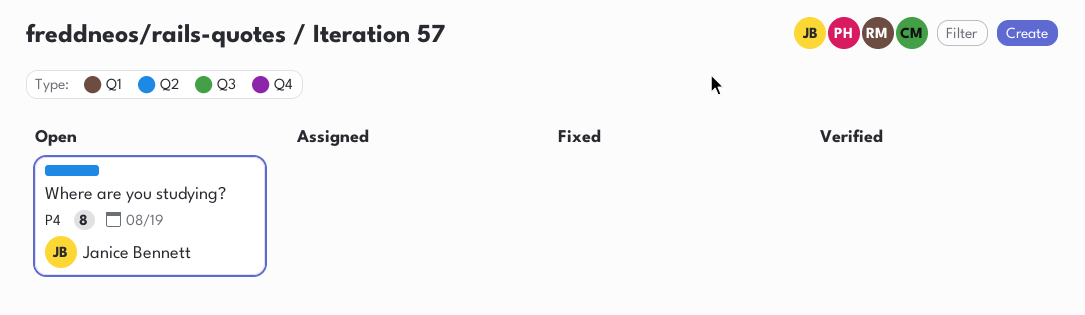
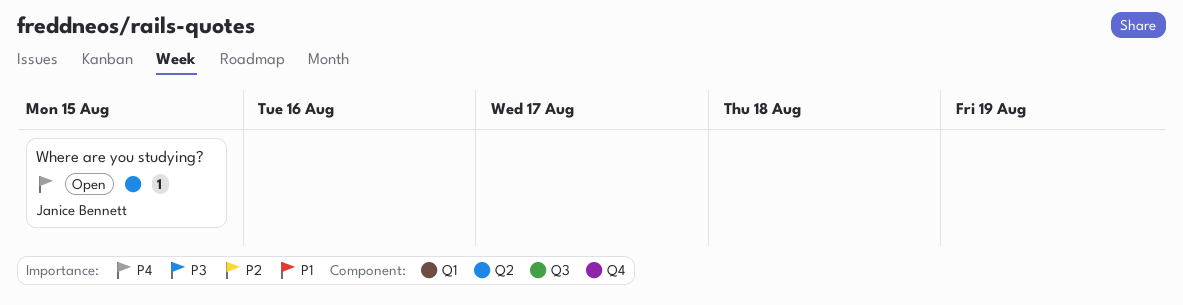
Where are you studying?, estimate: 8 -> 1
Where are you studying?, due: Aug 19 -> Aug 15

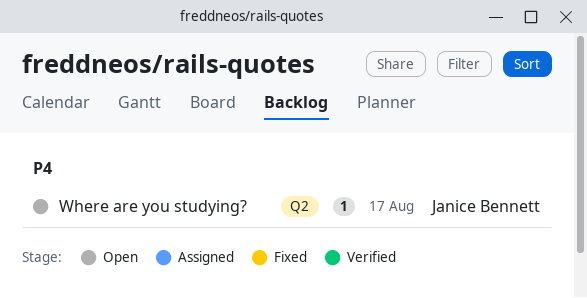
Where are you studying?, due: Aug 15 -> Aug 17

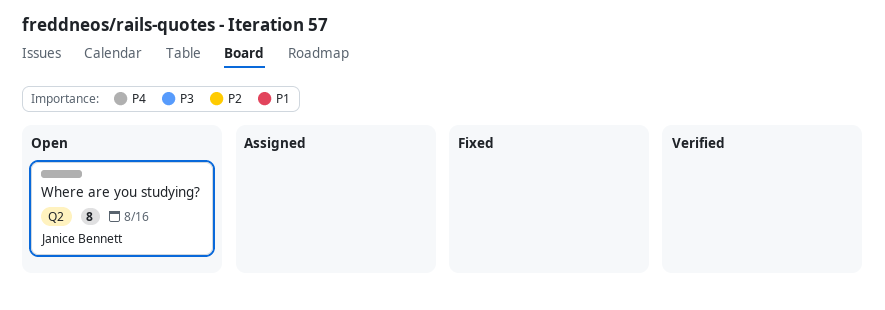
Where are you studying?, estimate: 1 -> 8
Where are you studying?, due: Aug 17 -> Aug 16

